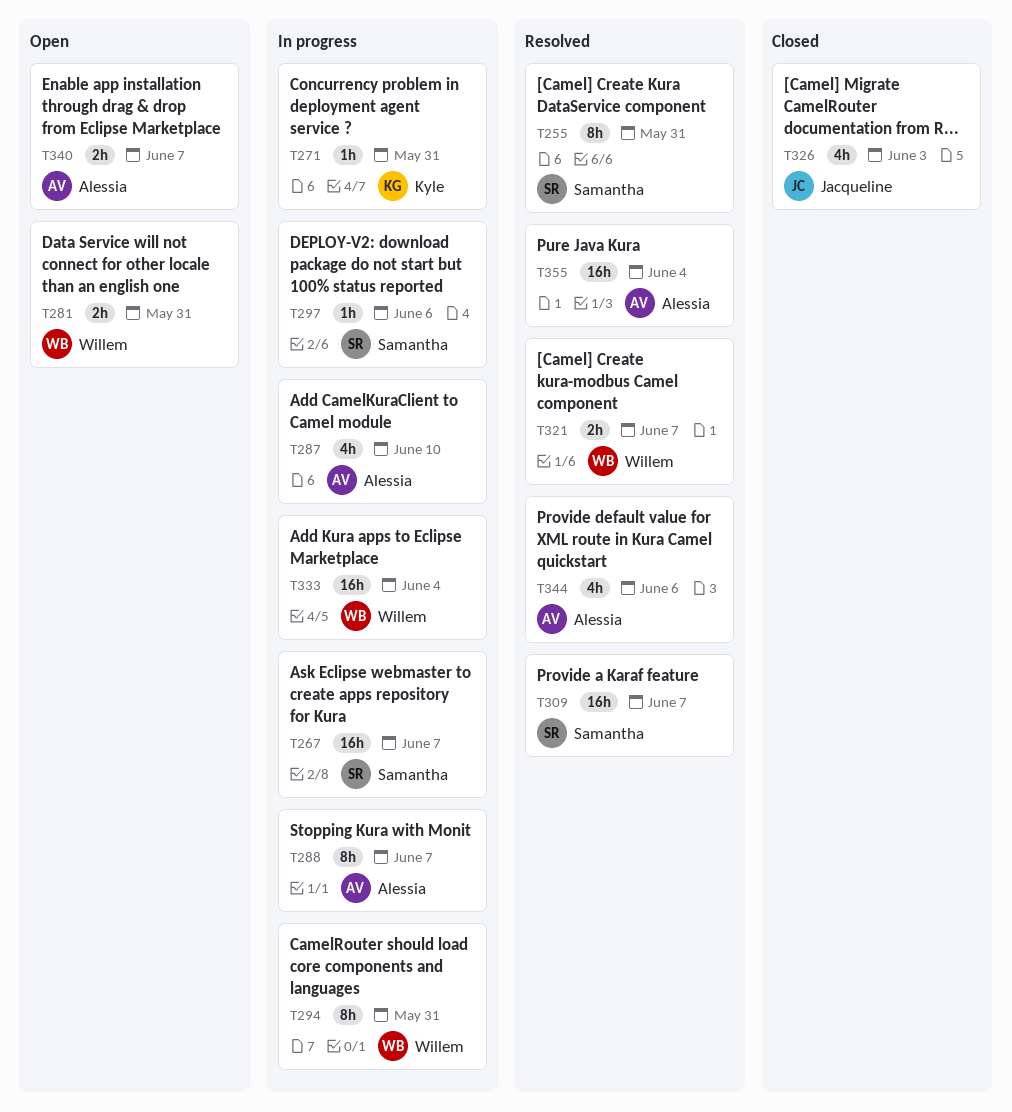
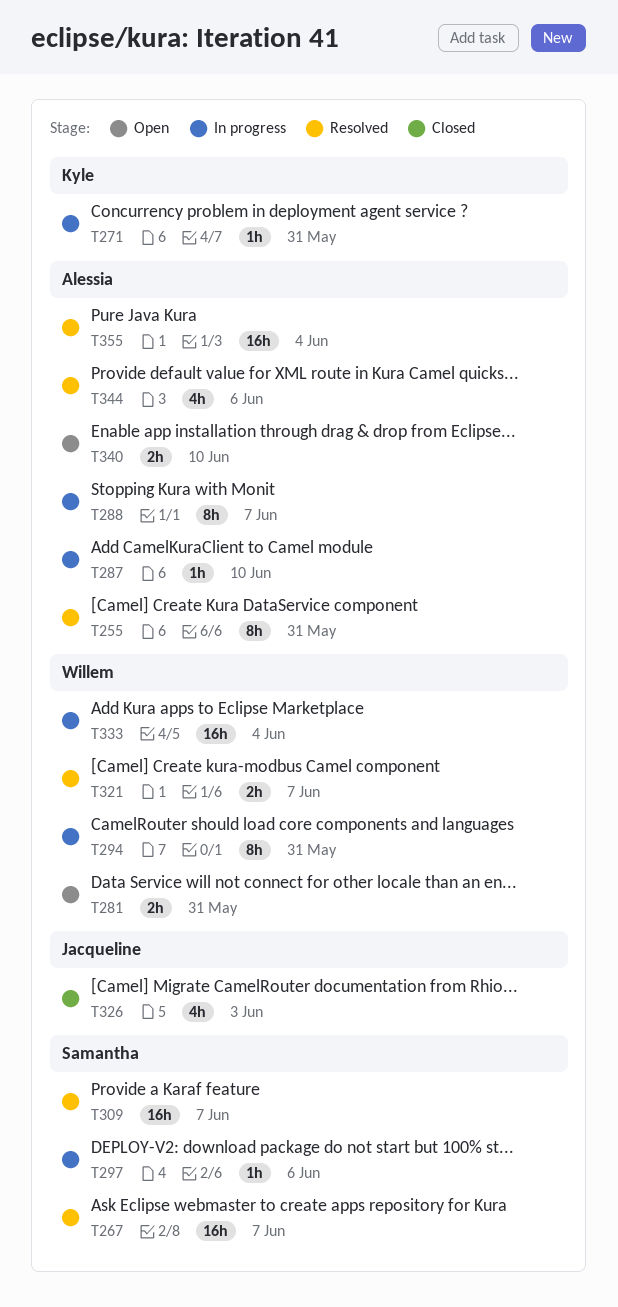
T255, owner: Samantha -> Alessia
T267, status: In progress -> Resolved
T287, estimate: 4h -> 1h
T340, due: Jun 7 -> Jun 10

